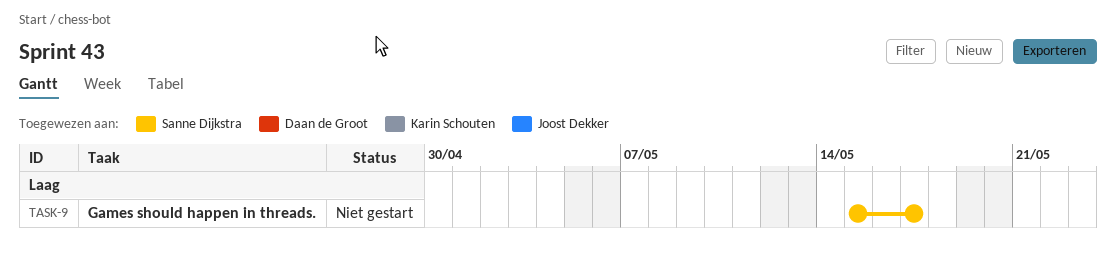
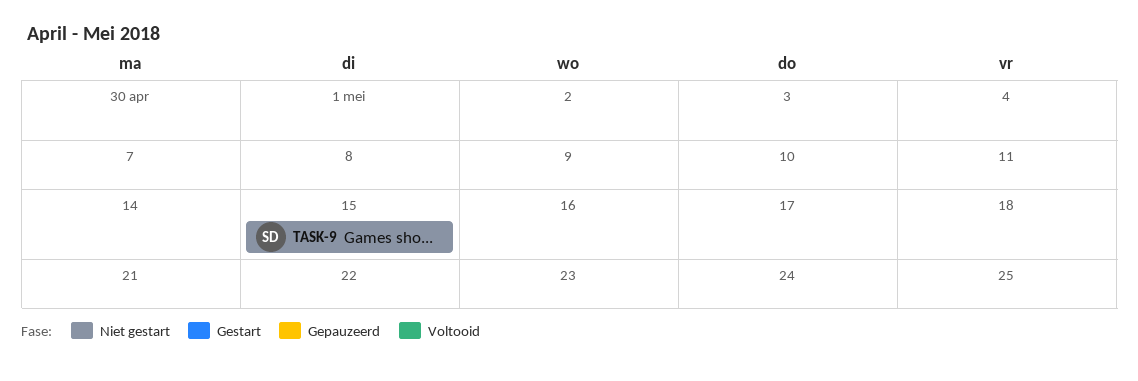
TASK-9, due: May 17 -> May 15

